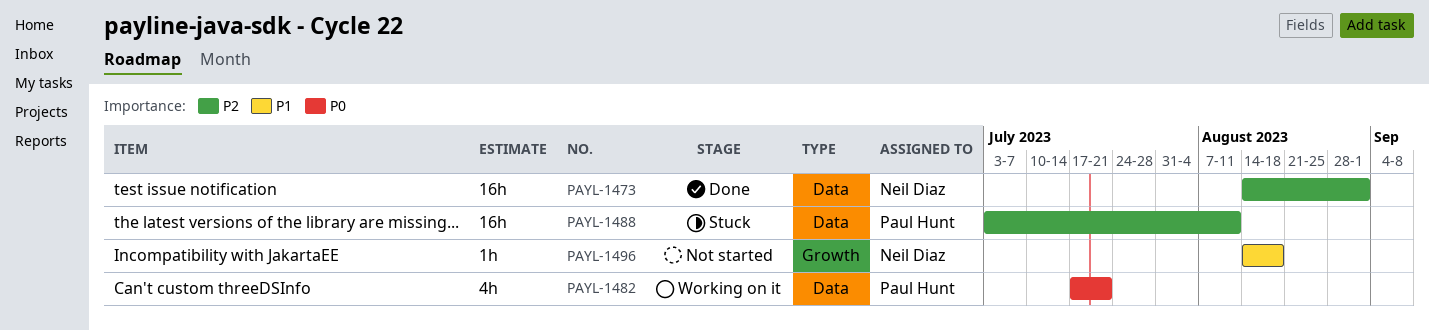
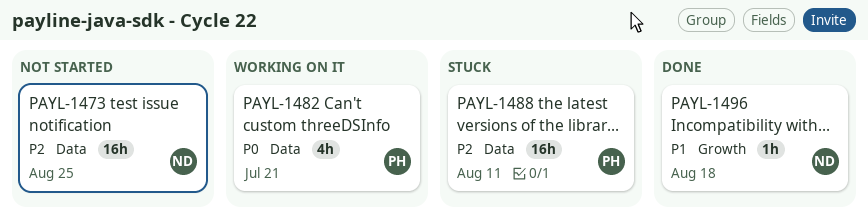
PAYL-1473, status: Done -> Not started
PAYL-1473, due: Sep 1 -> Aug 25
PAYL-1496, status: Not started -> Done

